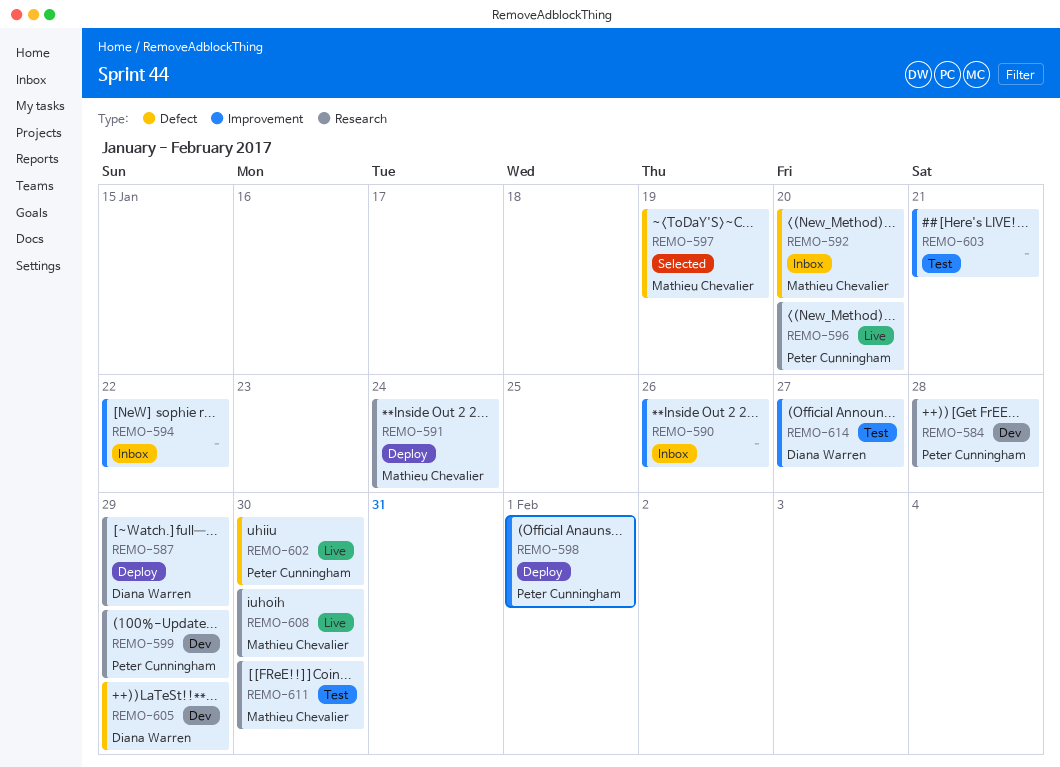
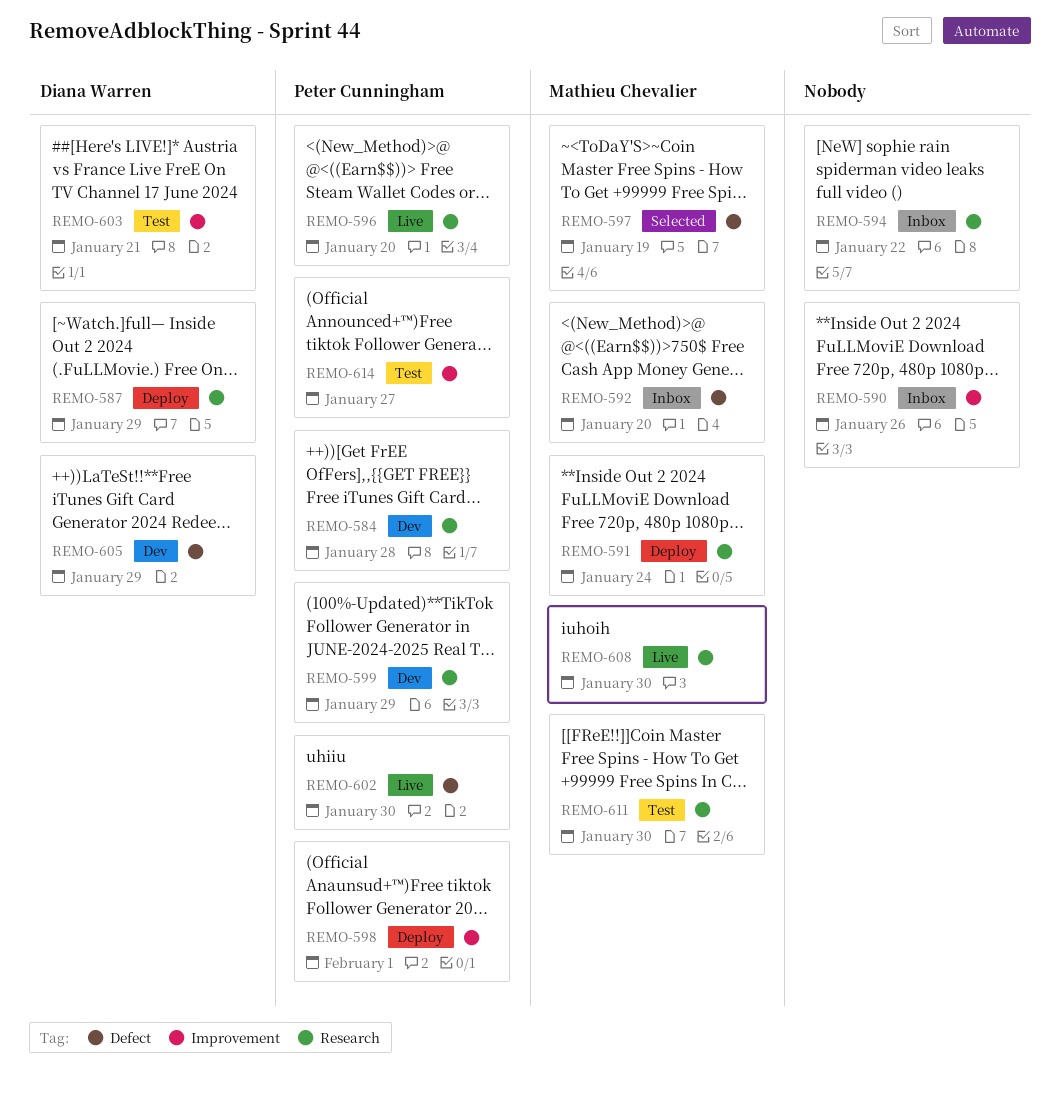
REMO-594, label: Improvement -> Research
REMO-603, owner: none -> Diana Warren
REMO-614, owner: Diana Warren -> Peter Cunningham

